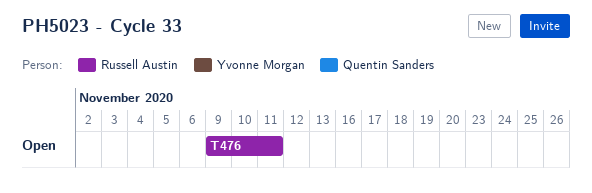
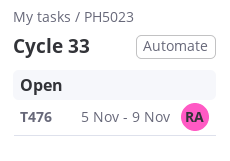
T476, start: Nov 9 -> Nov 5
T476, due: Nov 11 -> Nov 9

